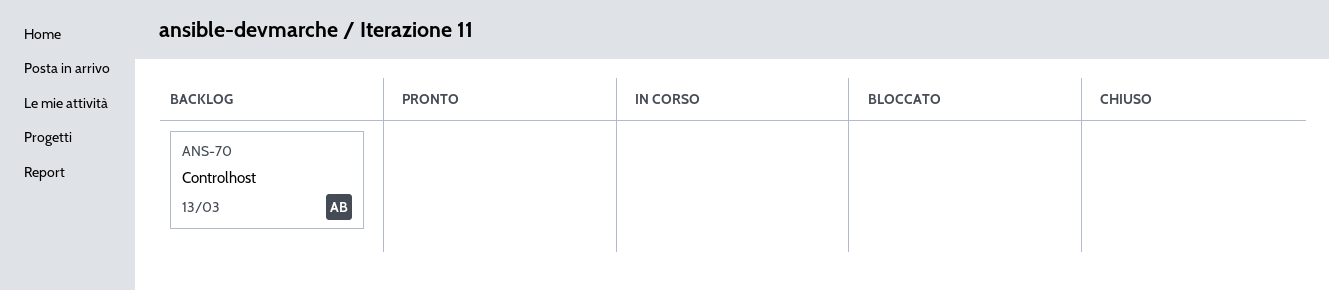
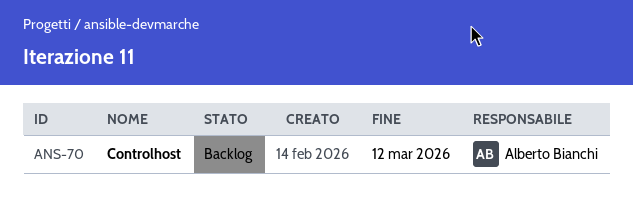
ANS-70, due: Mar 13 -> Mar 12

